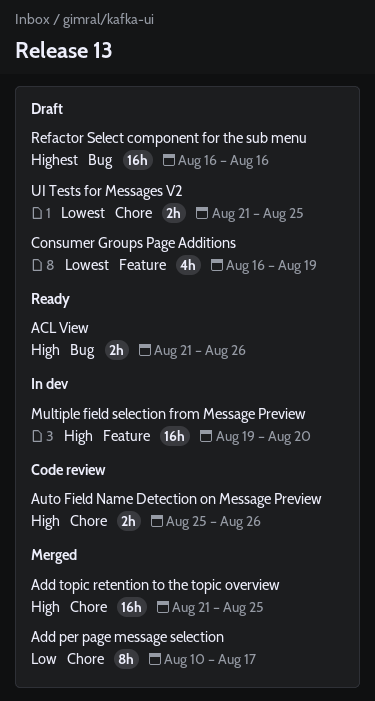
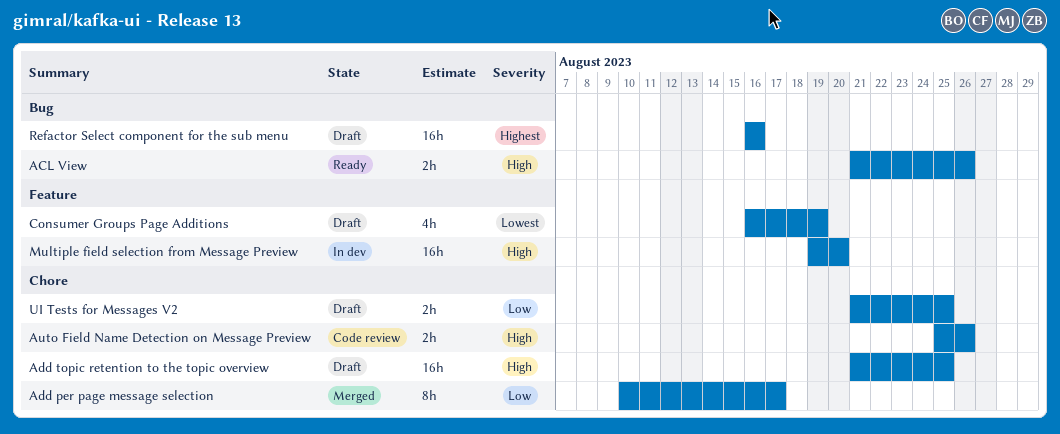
Add topic retention to the topic overview, status: Merged -> Draft
UI Tests for Messages V2, priority: Lowest -> Low

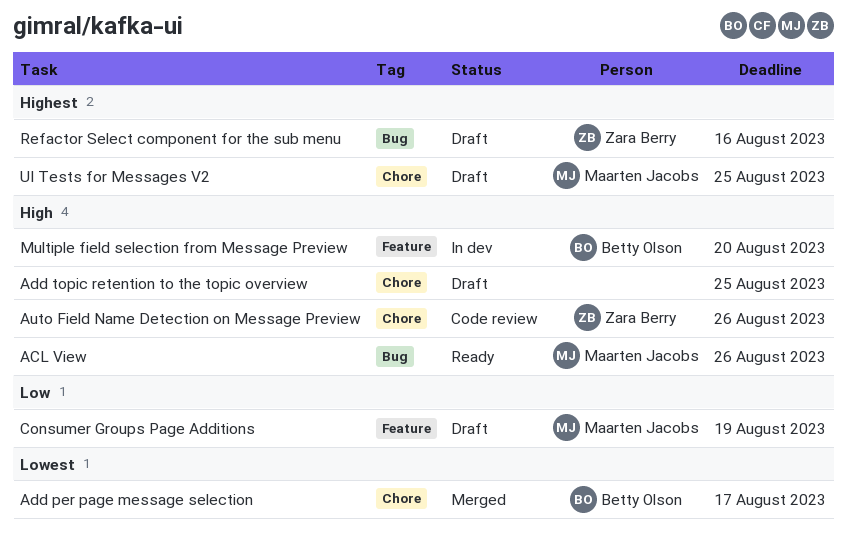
Add per page message selection, priority: Low -> Lowest
Consumer Groups Page Additions, priority: Lowest -> Low
UI Tests for Messages V2, priority: Low -> Highest

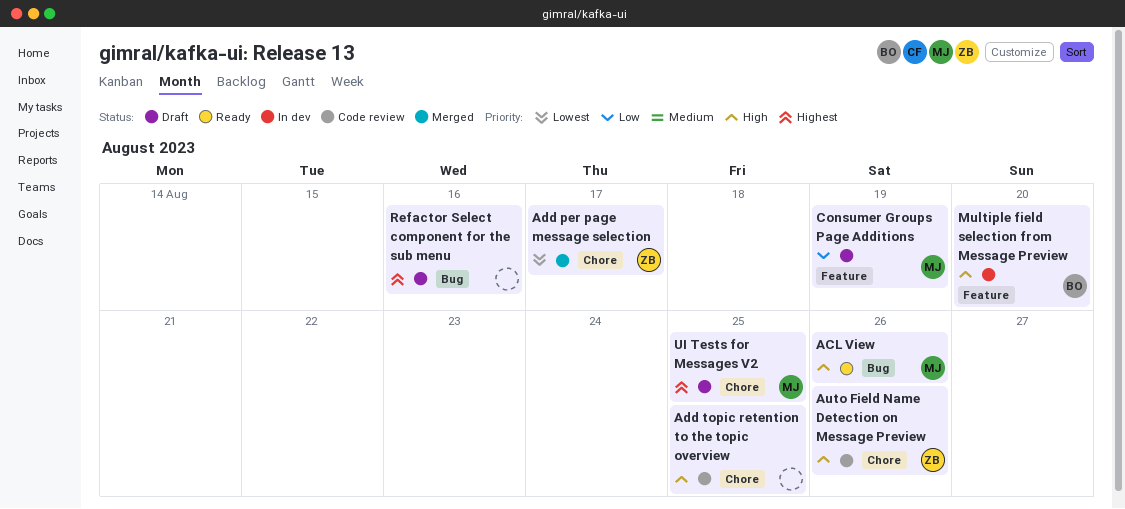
Add per page message selection, owner: Betty Olson -> Zara Berry
Add topic retention to the topic overview, status: Draft -> Code review
Refactor Select component for the sub menu, owner: Zara Berry -> none

